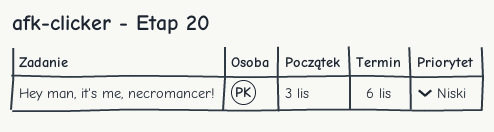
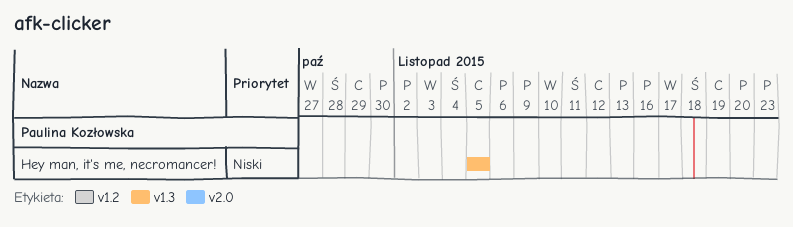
Hey man, it's me, necromancer!, start: Nov 3 -> Nov 5
Hey man, it's me, necromancer!, due: Nov 6 -> Nov 5

